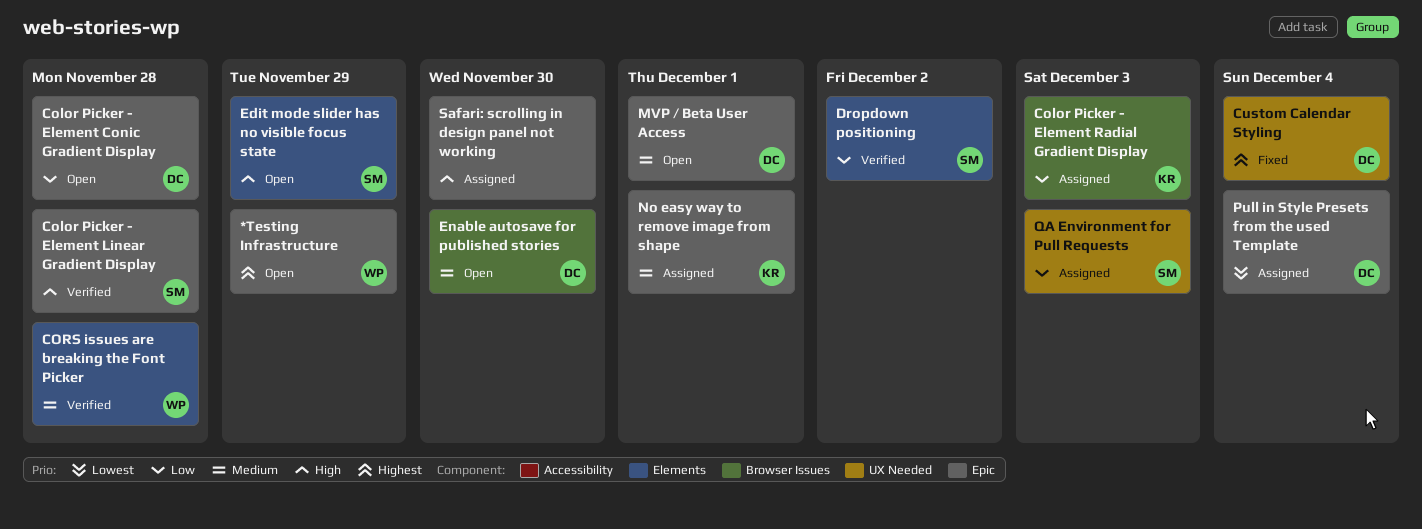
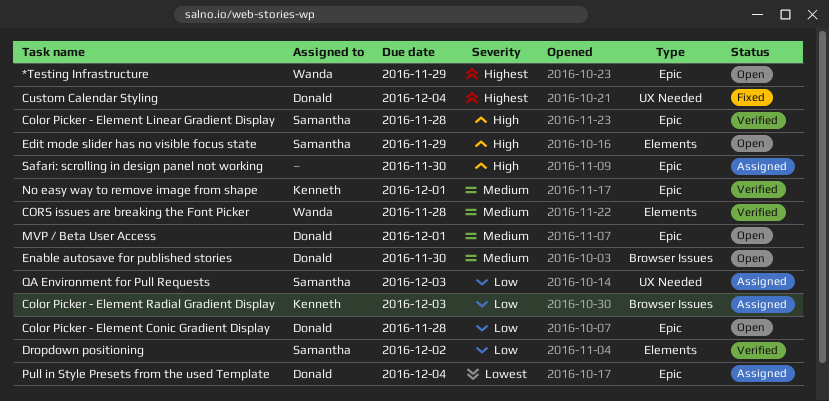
No easy way to remove image from shape, status: Assigned -> Verified

